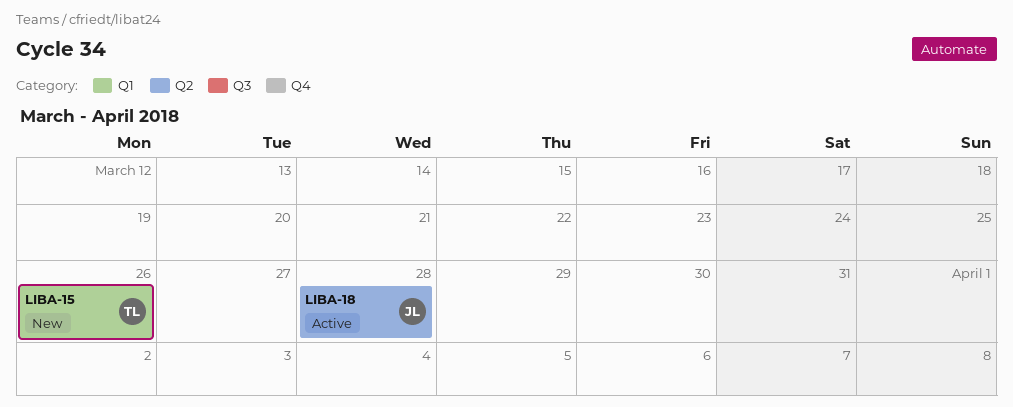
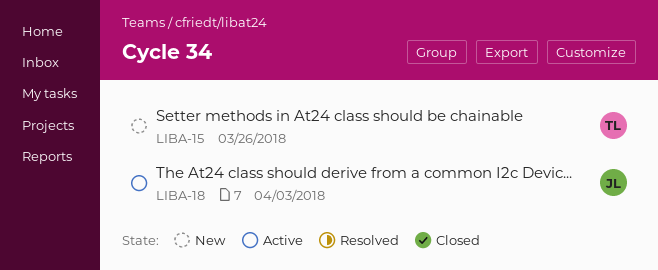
LIBA-18, due: Mar 28 -> Apr 3

